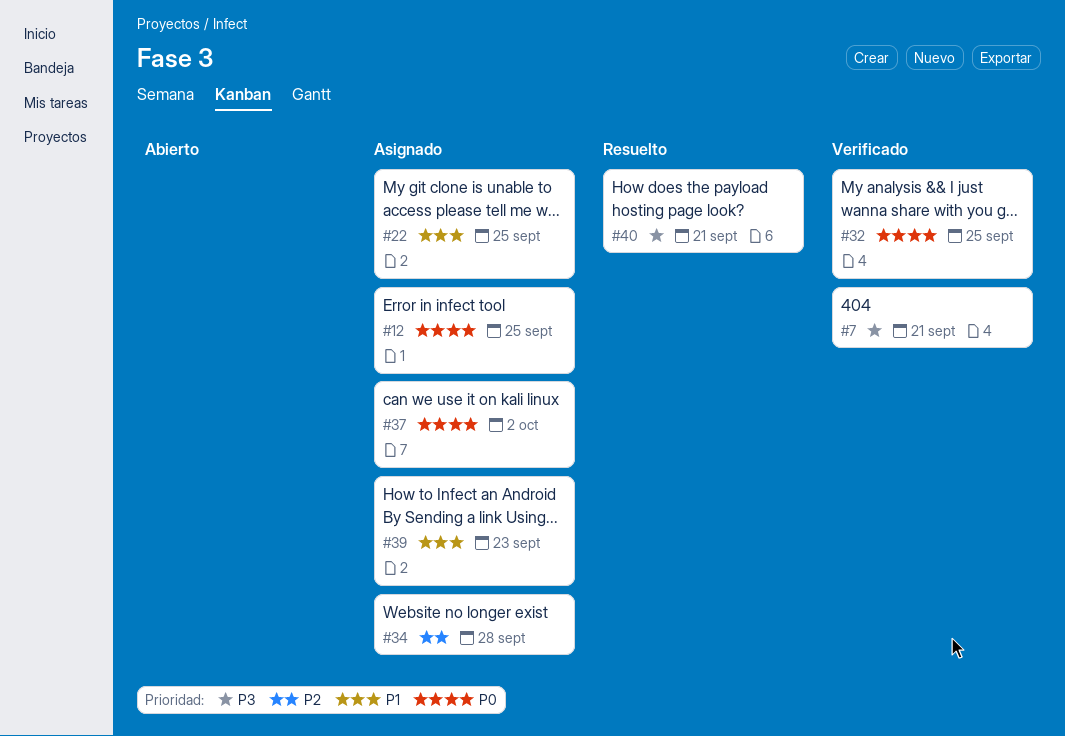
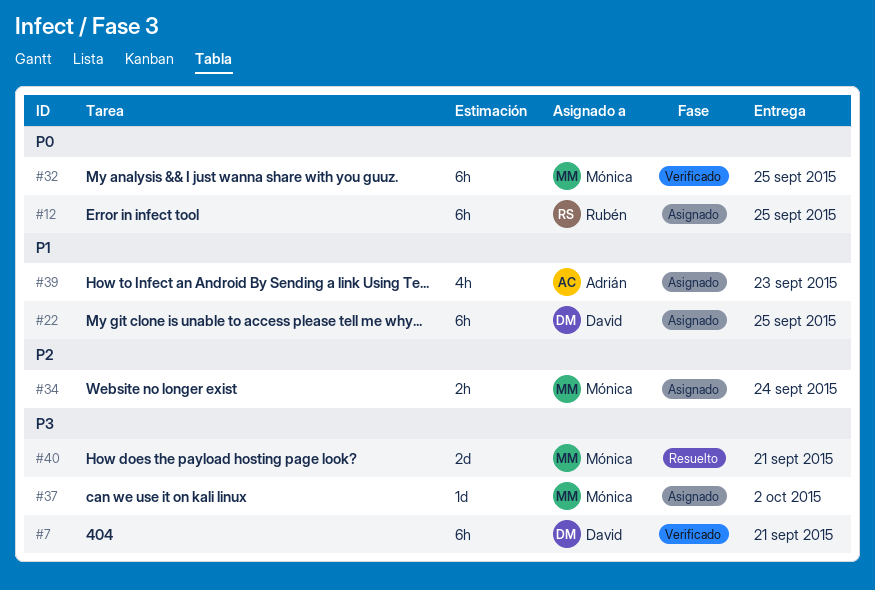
#34, due: Sep 28 -> Sep 24
#37, priority: P0 -> P3

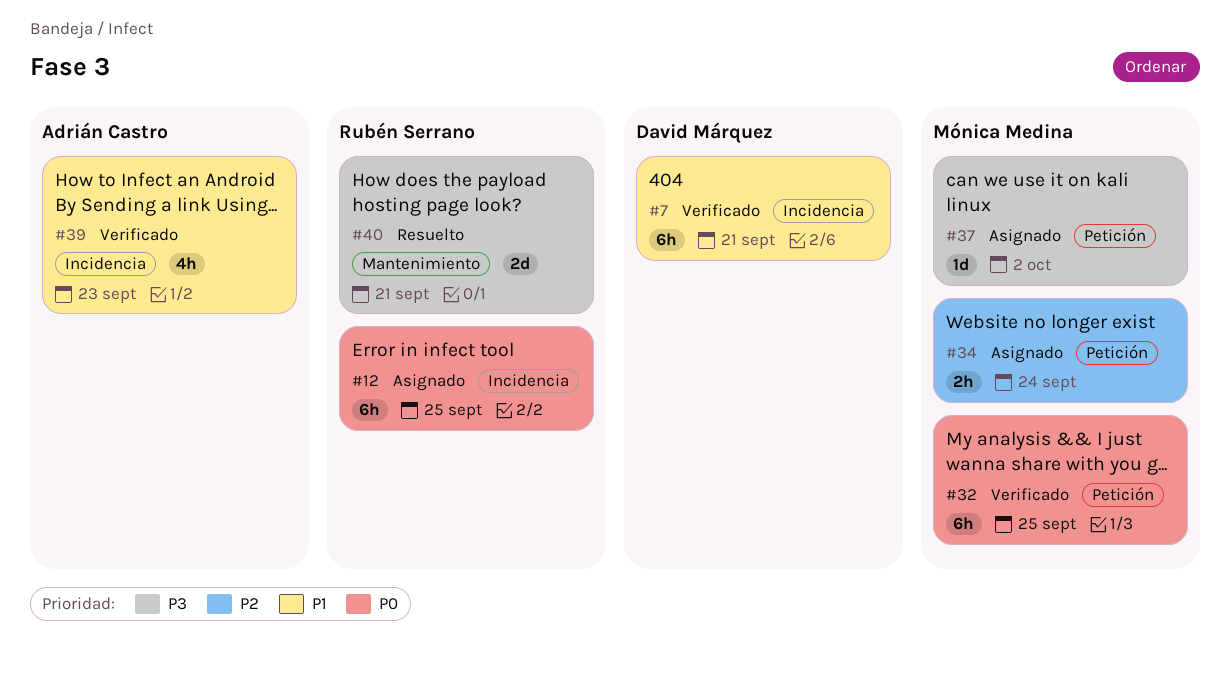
#7, priority: P3 -> P1
#22: present -> none
#39, status: Asignado -> Verificado
#40, owner: Mónica Medina -> Rubén Serrano

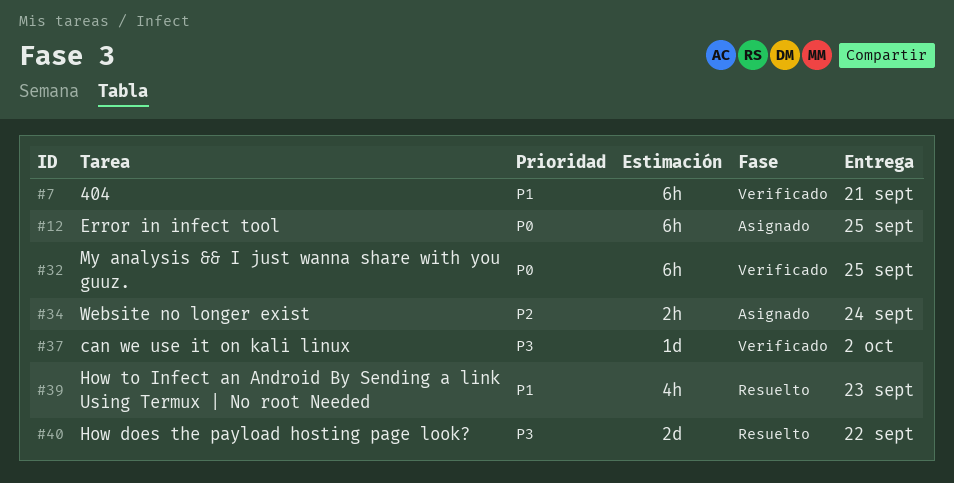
#37, status: Asignado -> Verificado
#39, status: Verificado -> Resuelto
#40, due: Sep 21 -> Sep 22

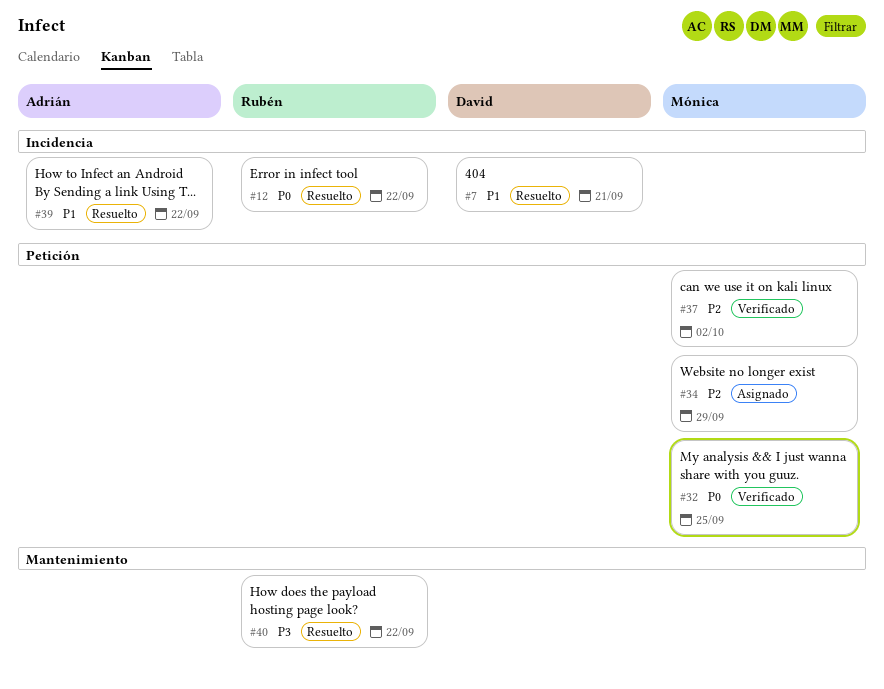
#7, status: Verificado -> Resuelto
#12, status: Asignado -> Resuelto
#12, due: Sep 25 -> Sep 22
#34, due: Sep 24 -> Sep 29
#37, priority: P3 -> P2
#39, due: Sep 23 -> Sep 22

